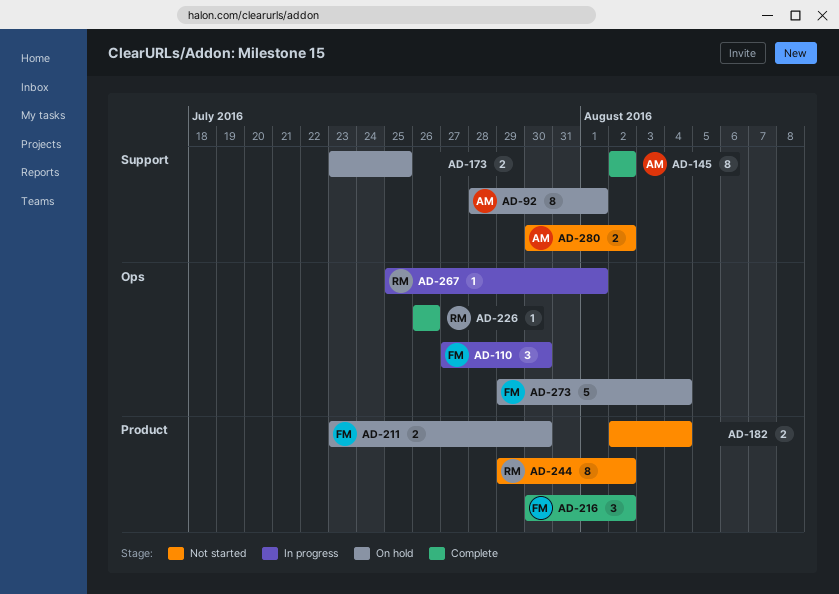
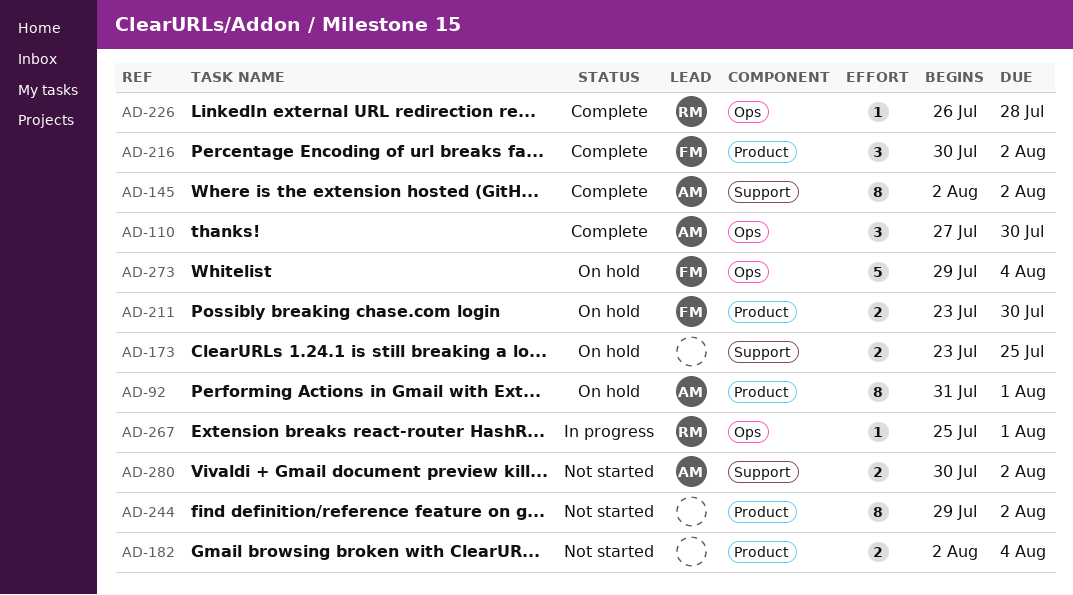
AD-92, label: Support -> Product
AD-92, start: Jul 28 -> Jul 31
AD-110, status: In progress -> Complete
AD-110, owner: FM -> AM
AD-226, due: Jul 26 -> Jul 28
AD-244, owner: RM -> none

